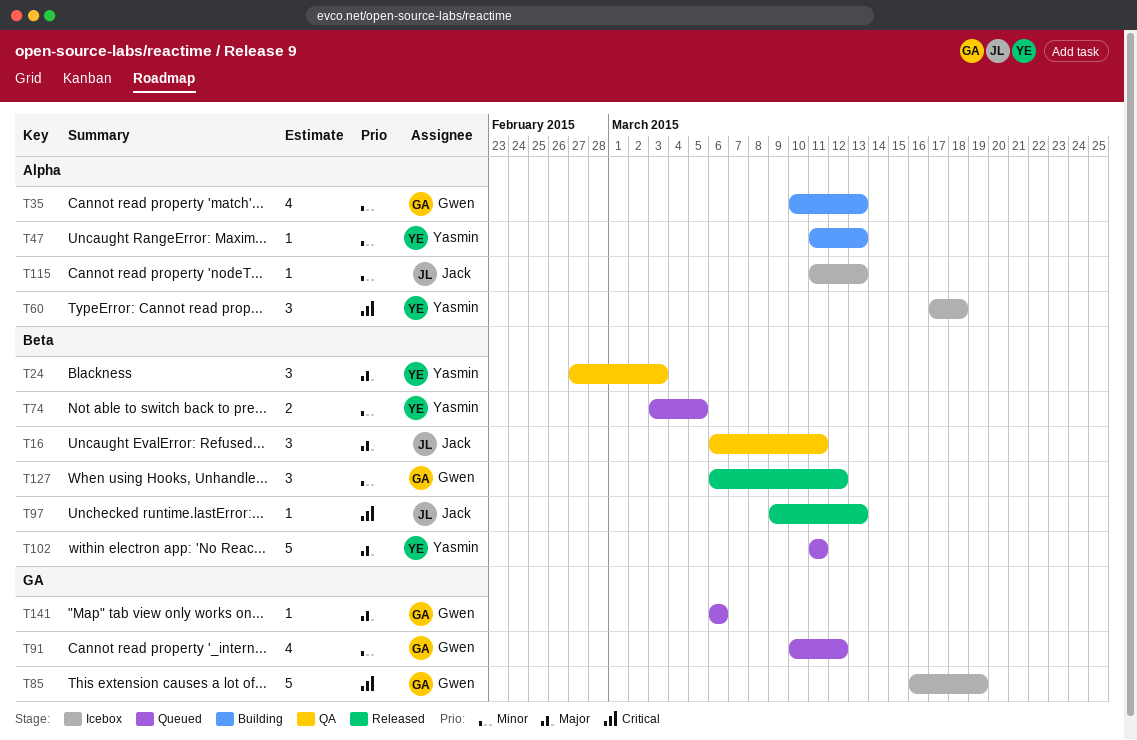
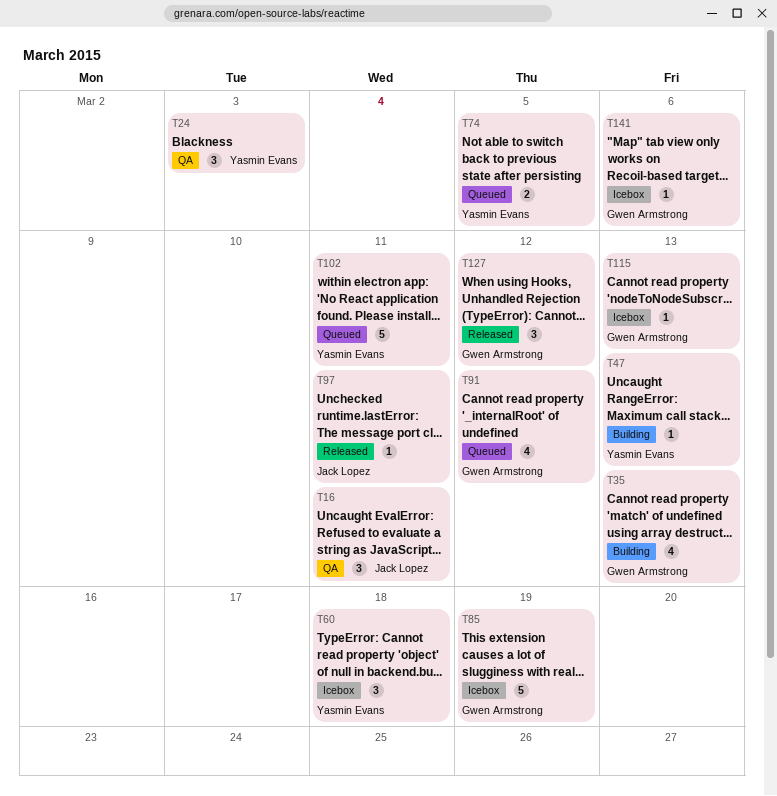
T97, due: Mar 13 -> Mar 11
T115, owner: Jack Lopez -> Gwen Armstrong
T141, status: Queued -> Icebox

